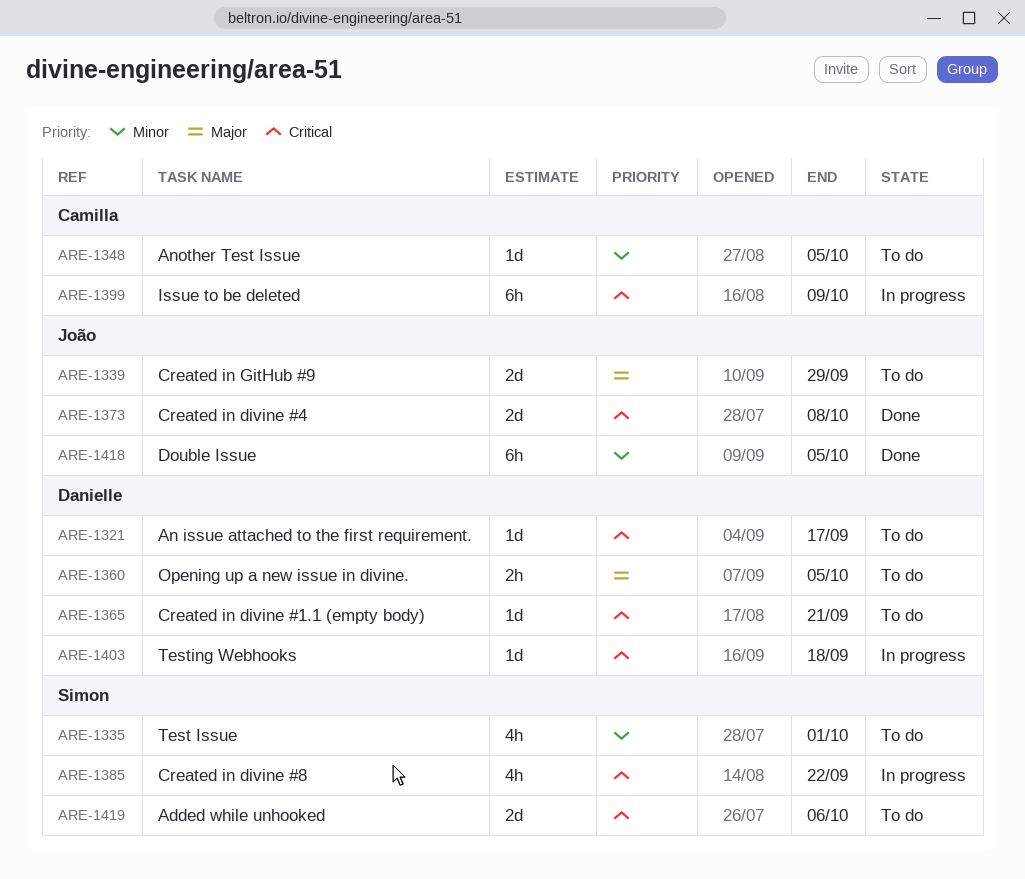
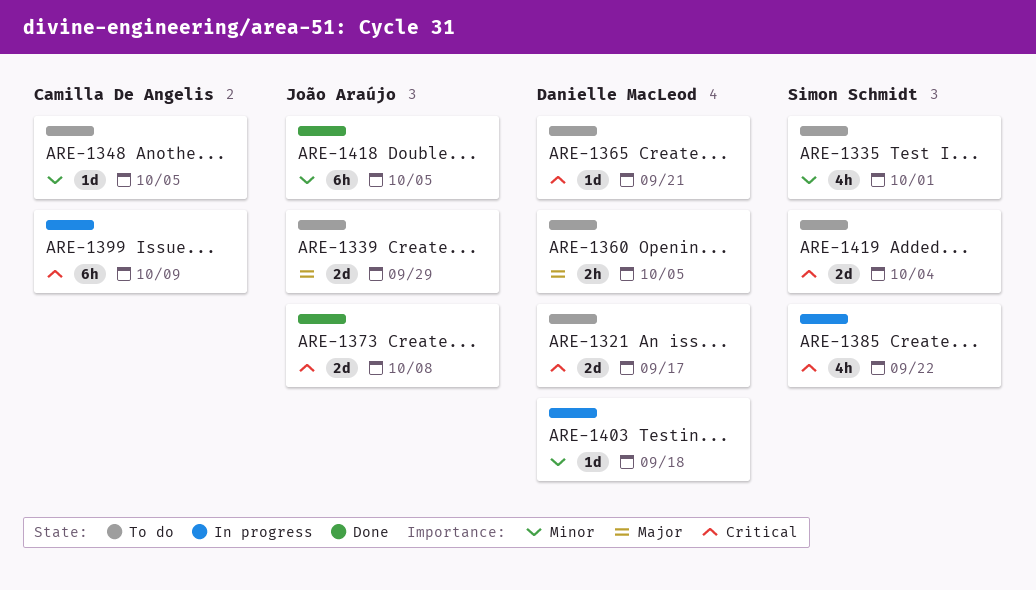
ARE-1321, estimate: 1d -> 2d
ARE-1403, priority: Critical -> Minor
ARE-1419, due: Oct 6 -> Oct 4

